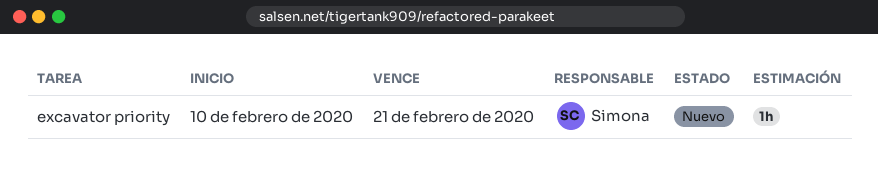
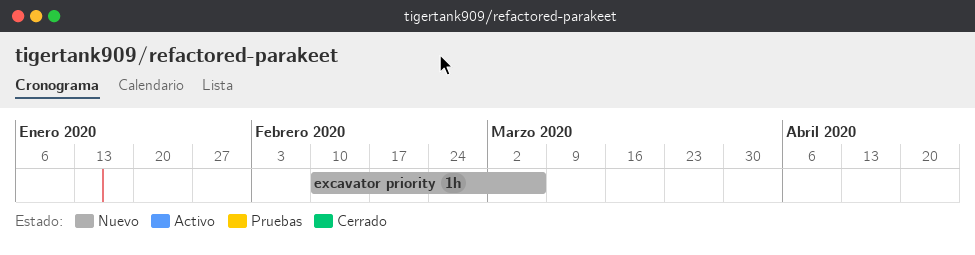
excavator priority, due: Feb 21 -> Mar 6

